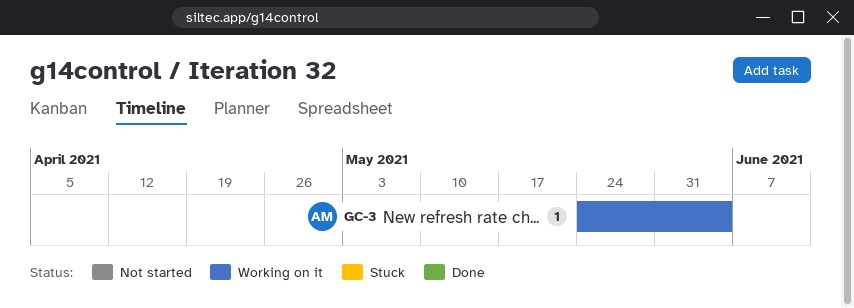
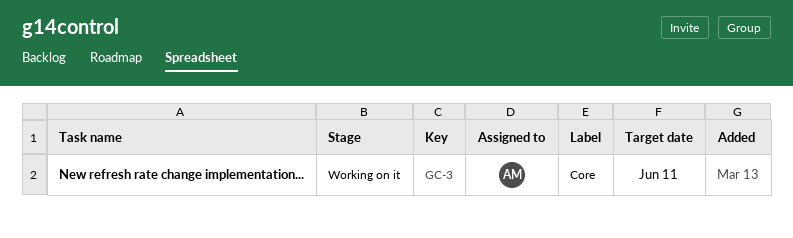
GC-3, due: Jun 4 -> Jun 11

